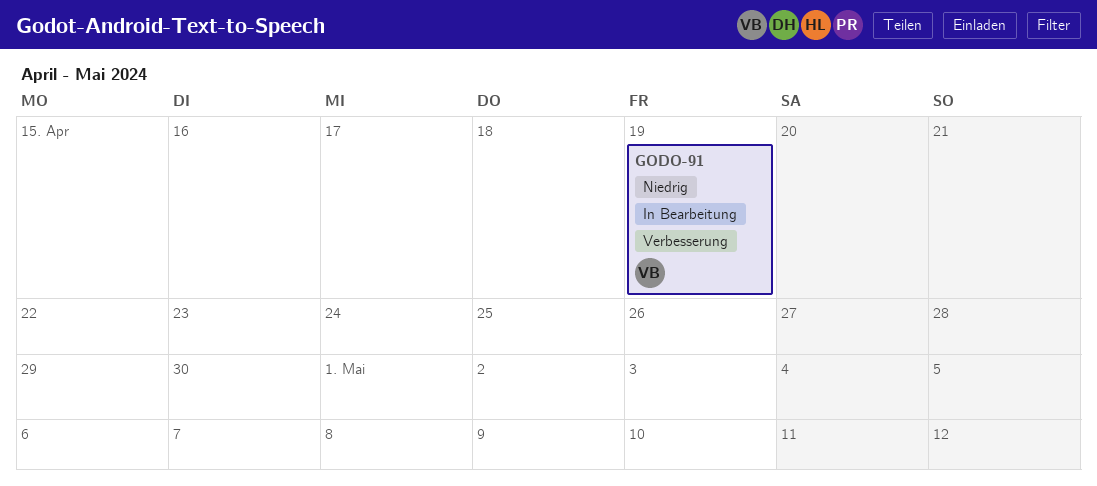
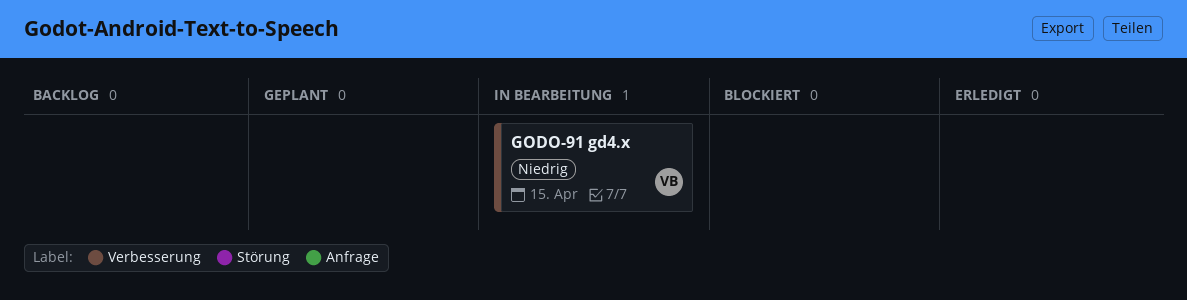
GODO-91, due: Apr 19 -> Apr 15

